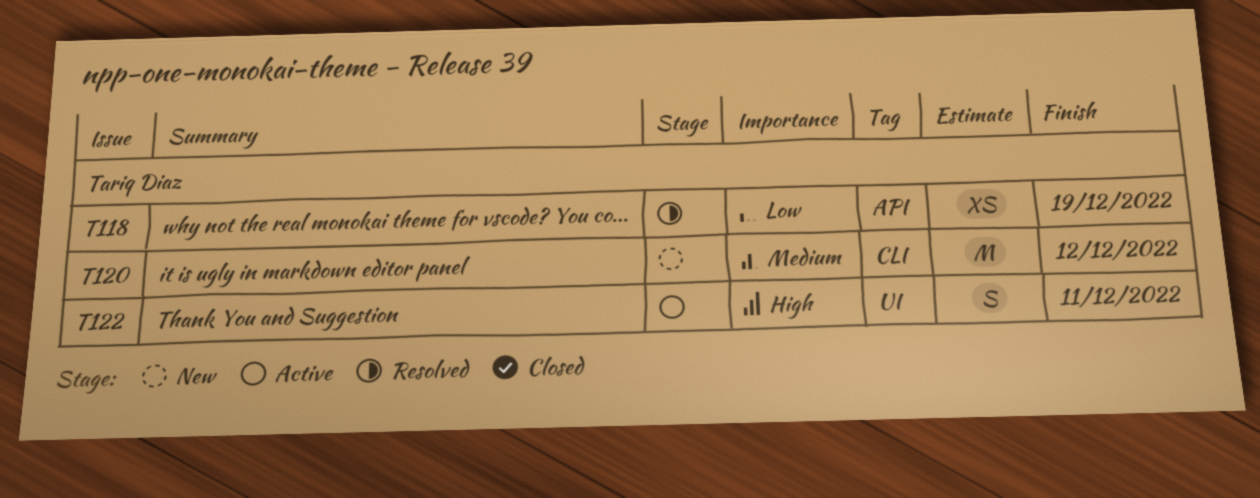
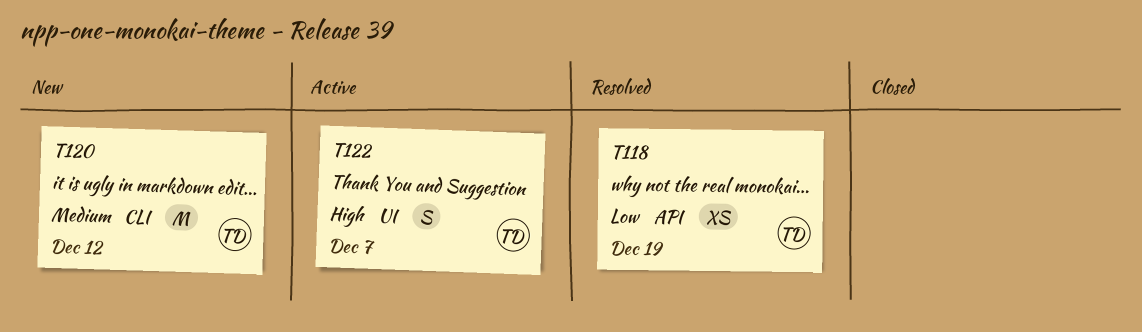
T122, due: Dec 11 -> Dec 7

